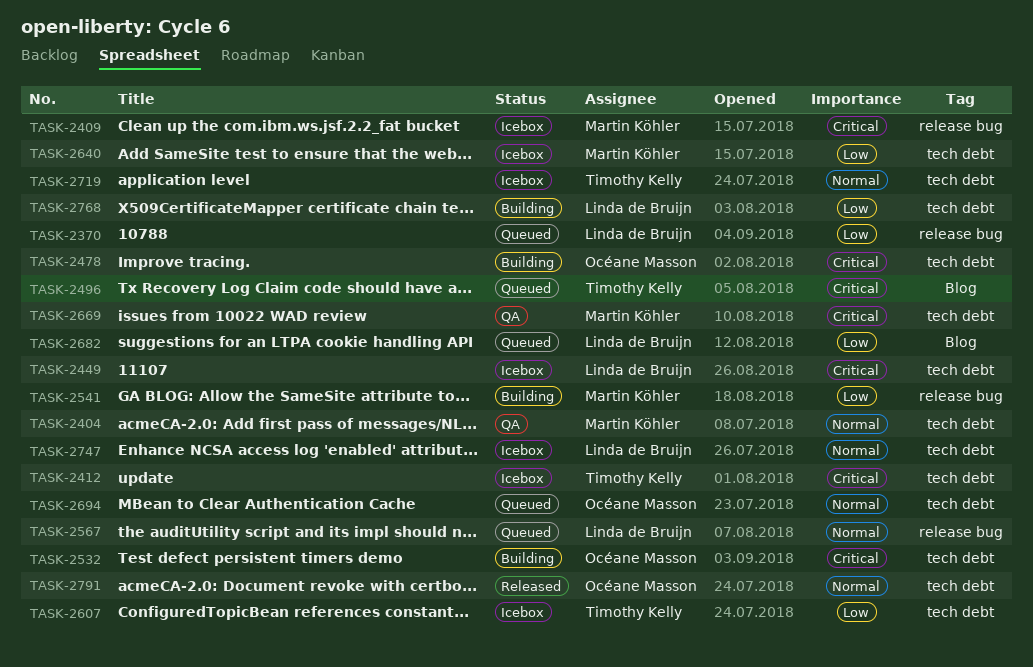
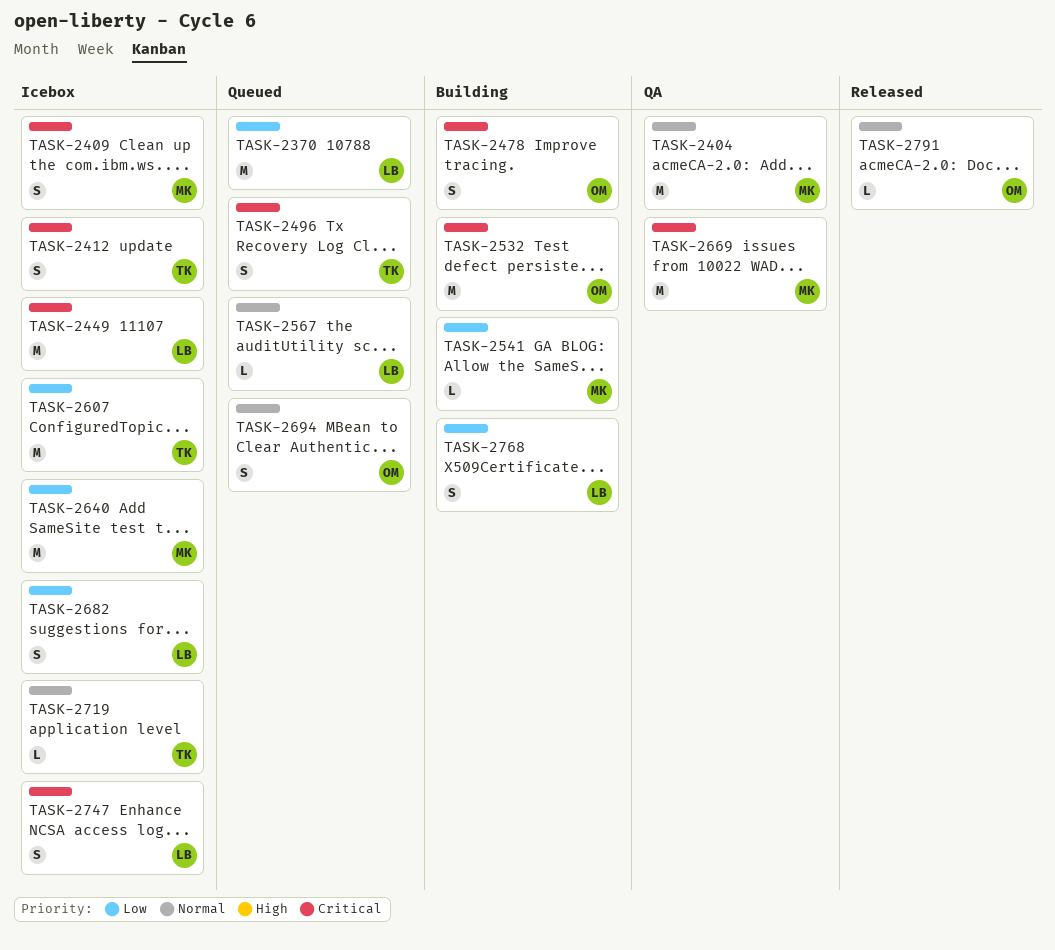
TASK-2682, status: Queued -> Icebox
TASK-2747, priority: Normal -> Critical

